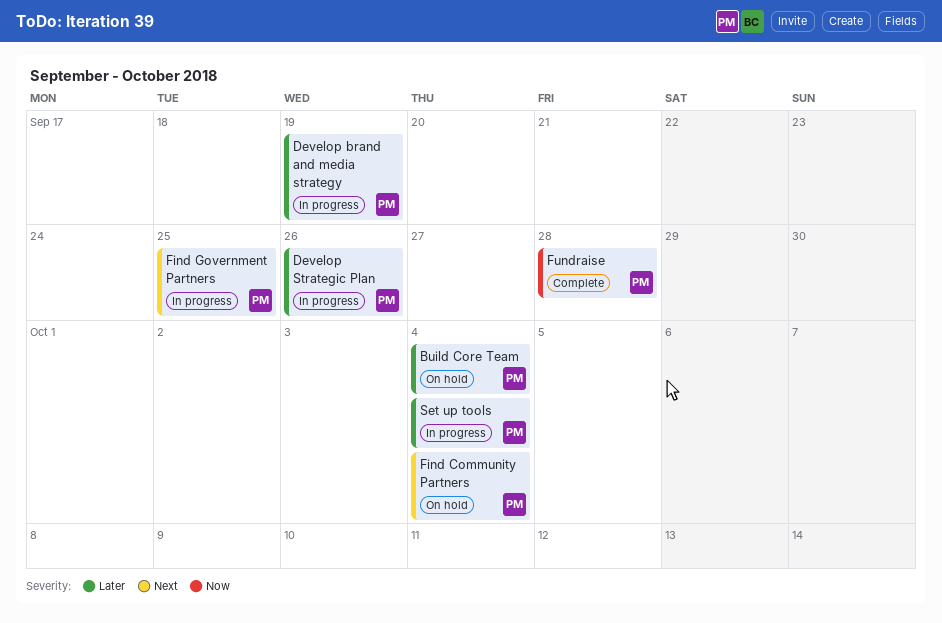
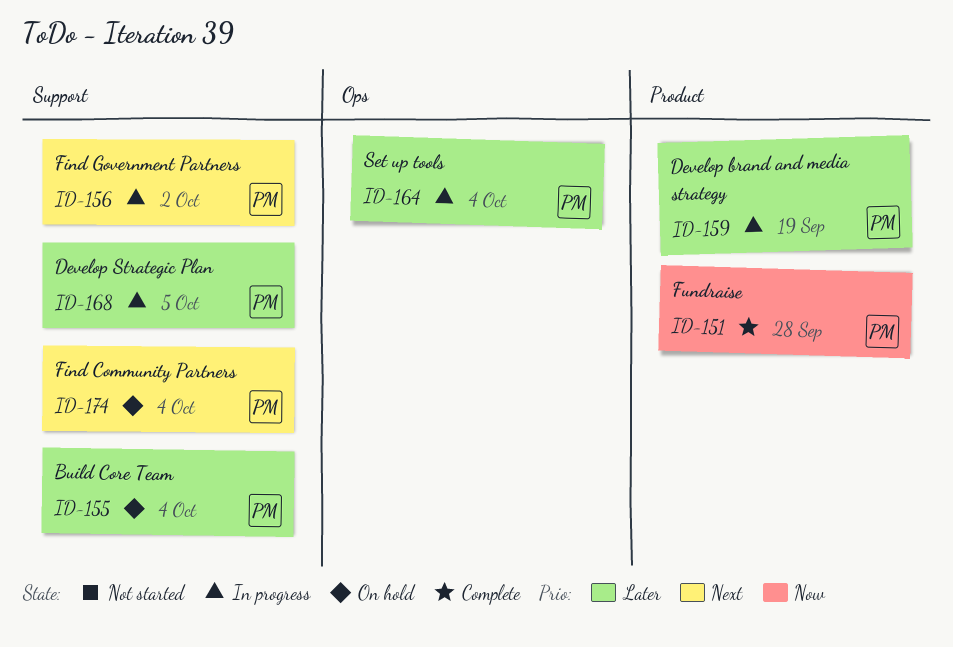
Develop Strategic Plan, due: Sep 26 -> Oct 5
Find Government Partners, due: Sep 25 -> Oct 2

